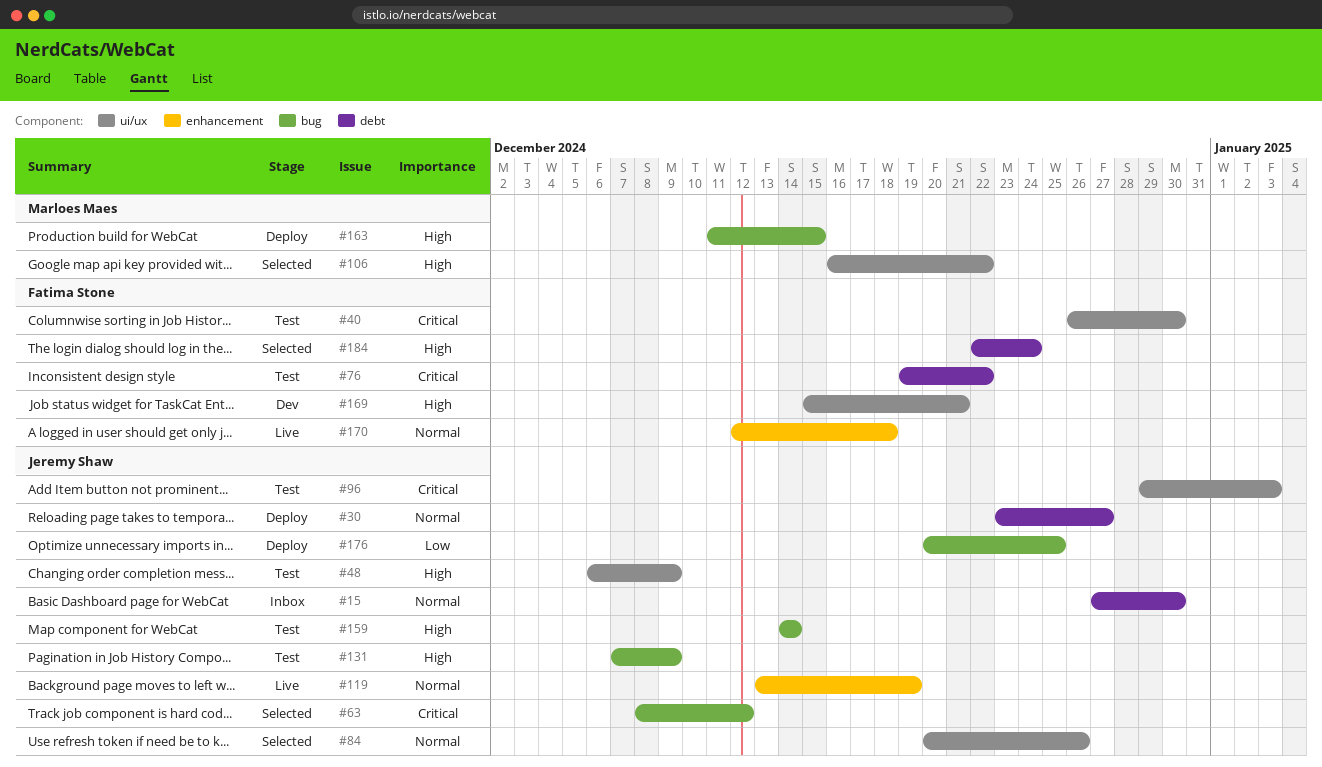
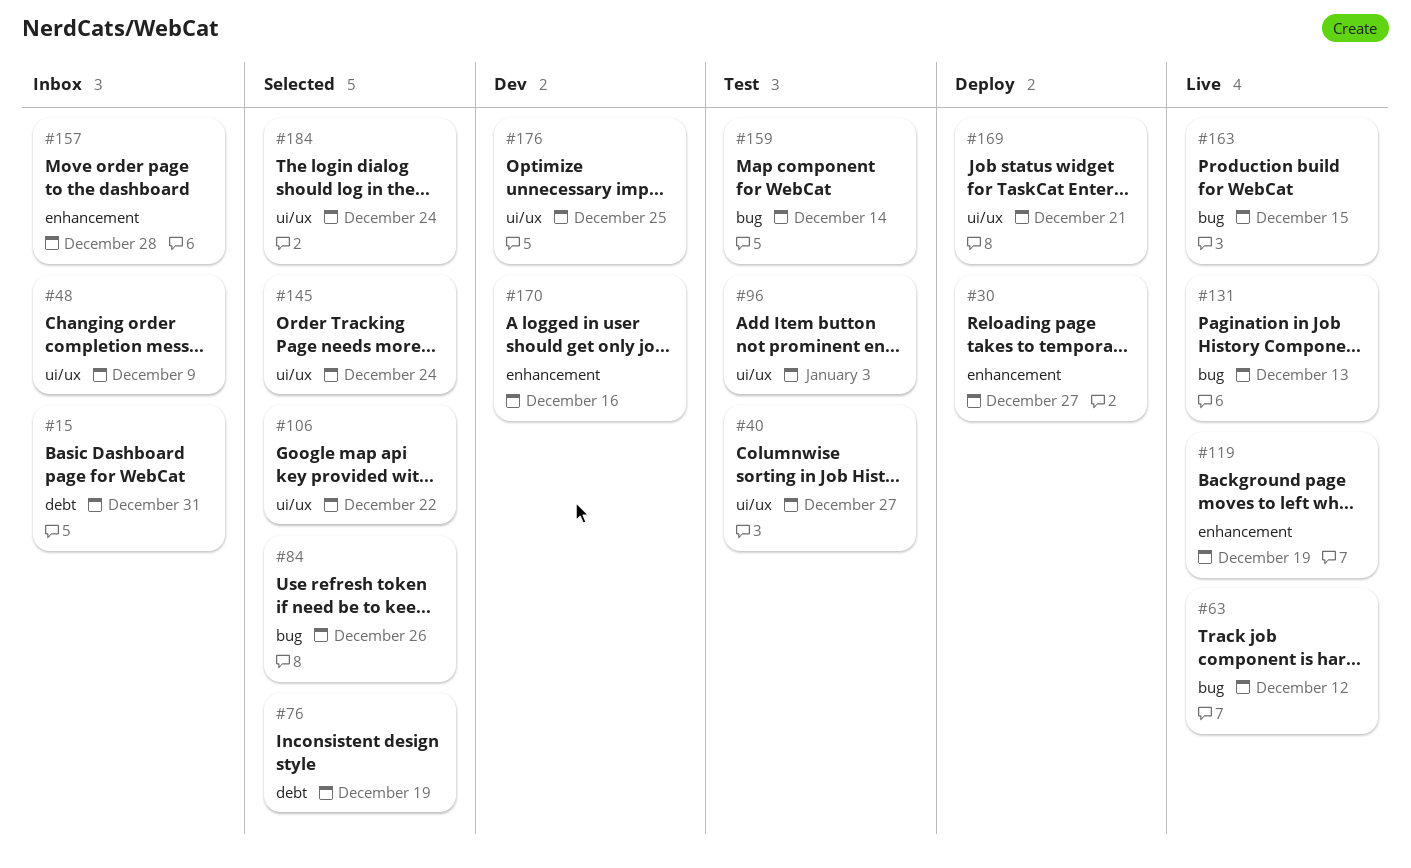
#15, due: Dec 30 -> Dec 31
#30, label: debt -> enhancement
#40, due: Dec 30 -> Dec 27
#48, status: Test -> Inbox
#63, status: Selected -> Live
#76, status: Test -> Selected
#76, due: Dec 22 -> Dec 19
#84, label: ui/ux -> bug
#131, status: Test -> Live
#131, due: Dec 9 -> Dec 13
#145: none -> present
#157: none -> present
#163, status: Deploy -> Live
#169, status: Dev -> Deploy
#170, status: Live -> Dev
#170, due: Dec 18 -> Dec 16
#176, status: Deploy -> Dev
#176, label: bug -> ui/ux
#184, label: debt -> ui/ux

